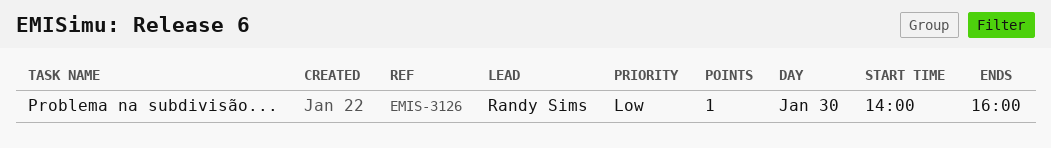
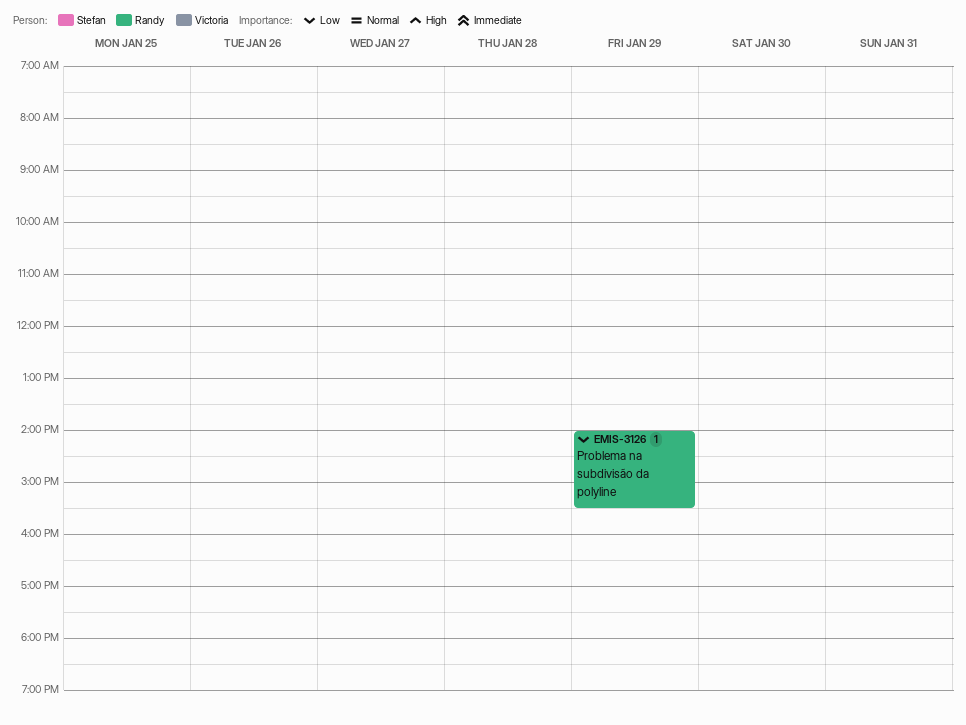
EMIS-3126, day: Jan 30 -> Jan 29
EMIS-3126, ends: 16:00 -> 15:30

